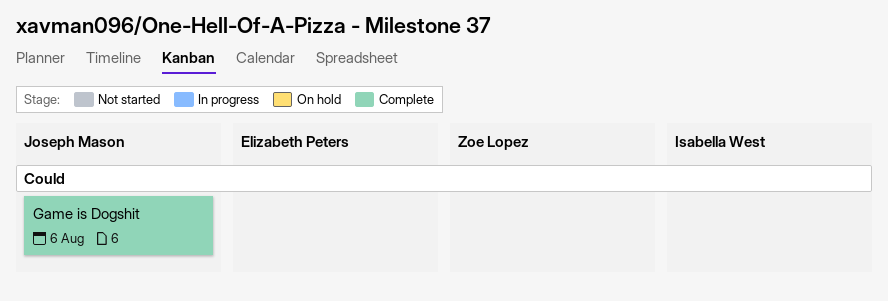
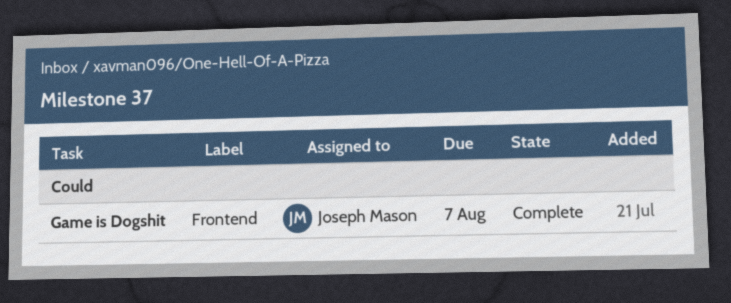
Game is Dogshit, due: Aug 6 -> Aug 7

